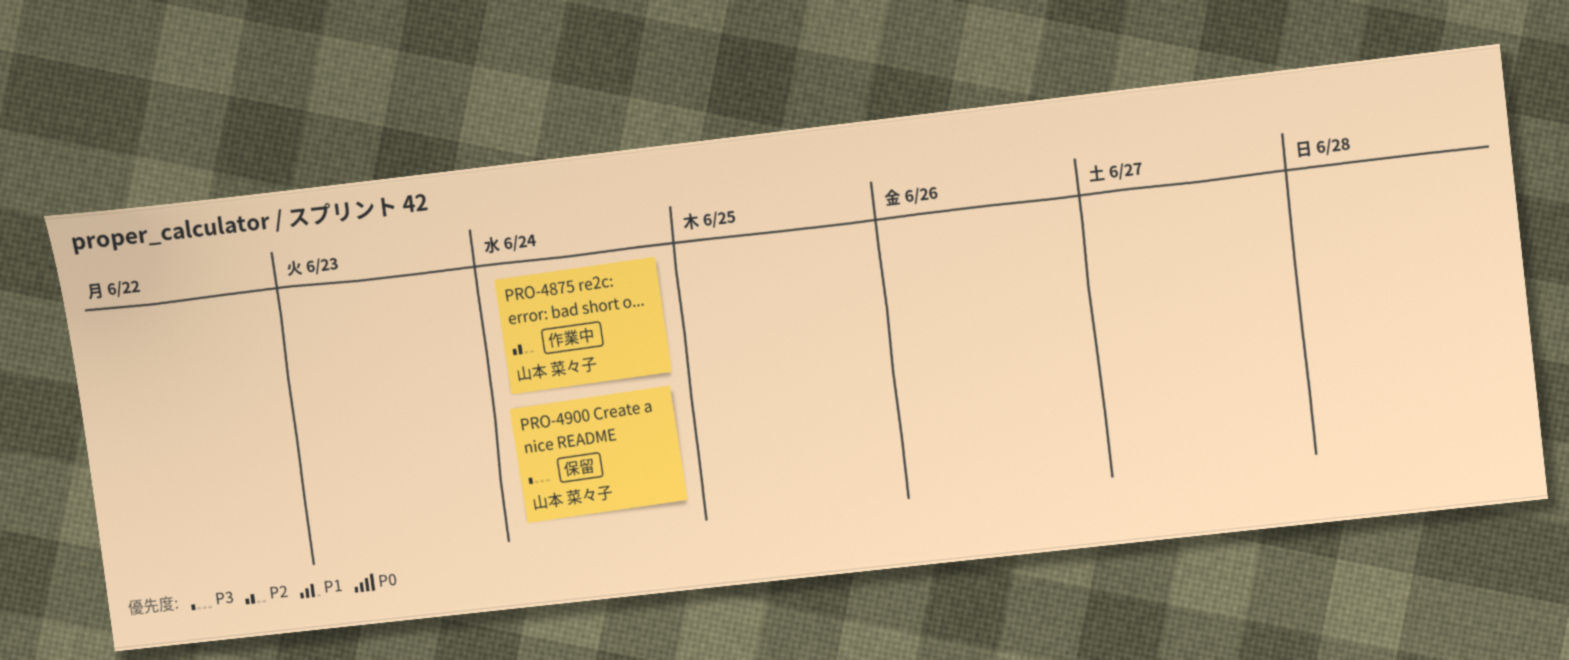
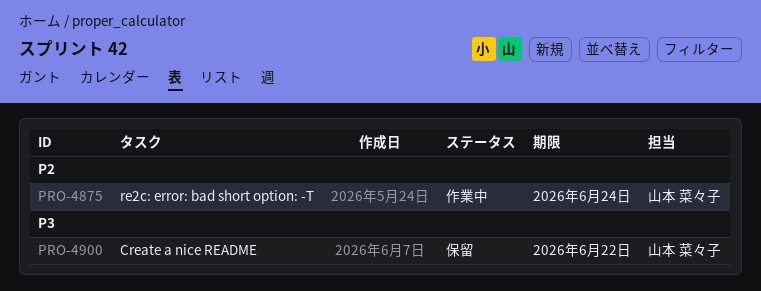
PRO-4900, due: Jun 24 -> Jun 22

